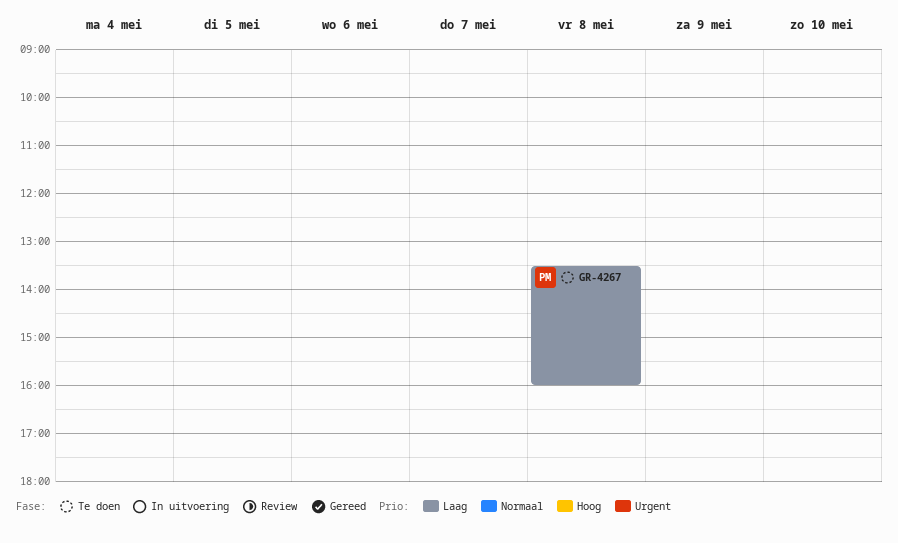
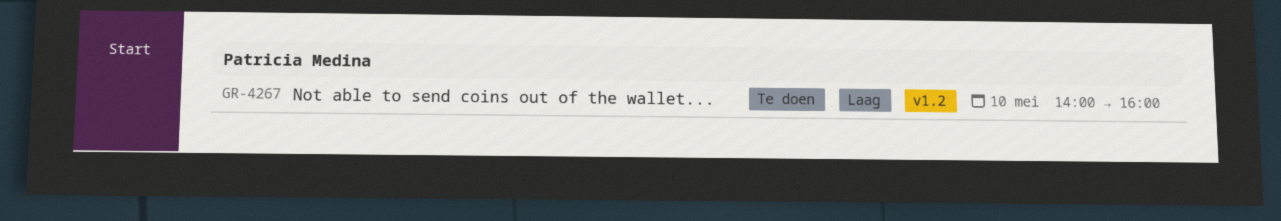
GR-4267, day: May 8 -> May 10
GR-4267, begins: 13:30 -> 14:00

